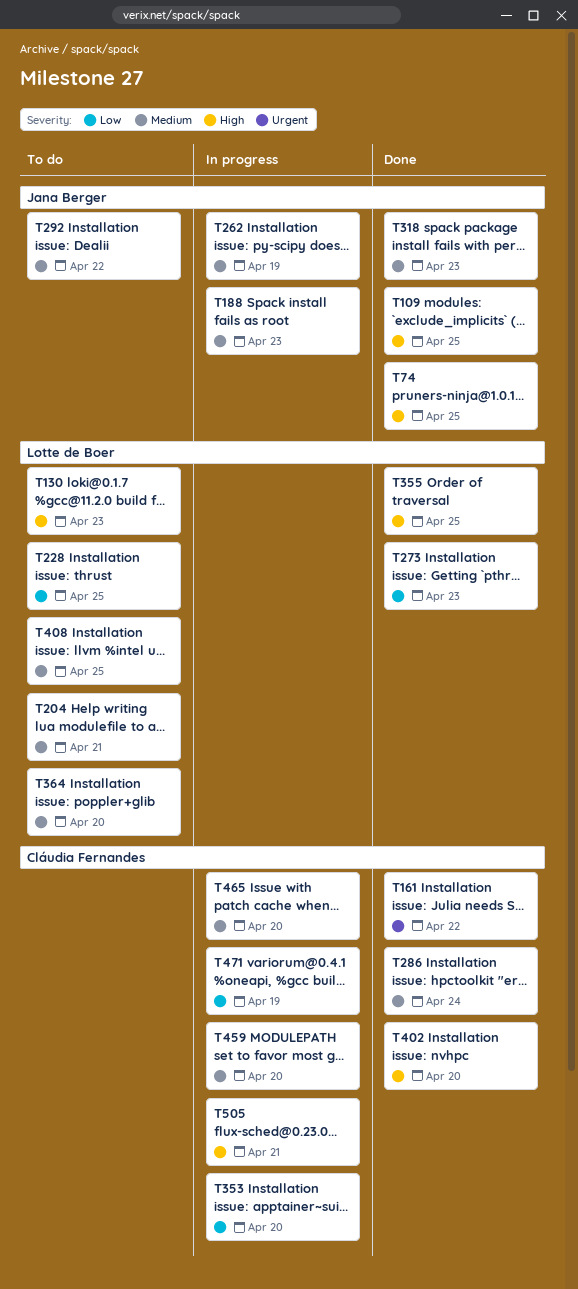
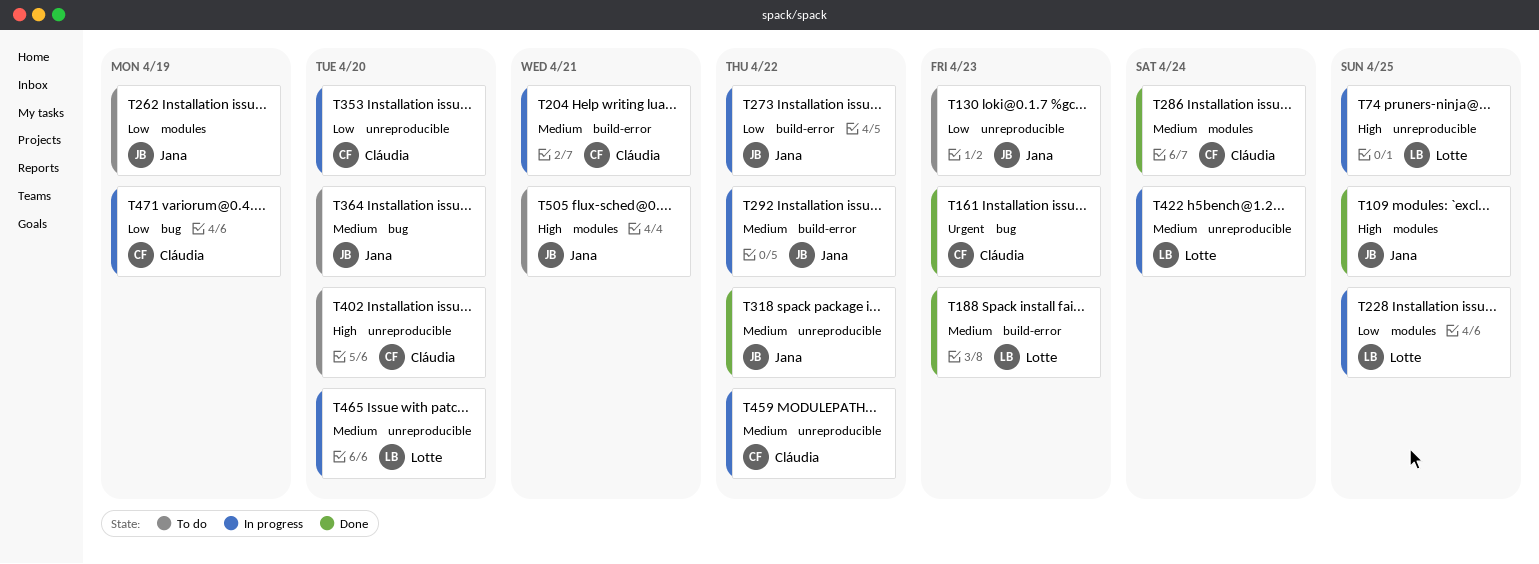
T74, status: Done -> In progress
T74, owner: Jana Berger -> Lotte de Boer
T130, owner: Lotte de Boer -> Jana Berger
T130, priority: High -> Low
T161, due: Apr 22 -> Apr 23
T188, status: In progress -> Done
T188, owner: Jana Berger -> Lotte de Boer
T204, status: To do -> In progress
T204, owner: Lotte de Boer -> Cláudia Fernandes
T228, status: To do -> In progress
T262, status: In progress -> To do
T262, priority: Medium -> Low
T273, status: Done -> In progress
T273, owner: Lotte de Boer -> Jana Berger
T273, due: Apr 23 -> Apr 22
T292, status: To do -> In progress
T318, due: Apr 23 -> Apr 22
T355: present -> none
T364, owner: Lotte de Boer -> Jana Berger
T402, status: Done -> To do
T408: present -> none
T422: none -> present
T459, due: Apr 20 -> Apr 22
T465, owner: Cláudia Fernandes -> Lotte de Boer
T505, status: In progress -> To do
T505, owner: Cláudia Fernandes -> Jana Berger

